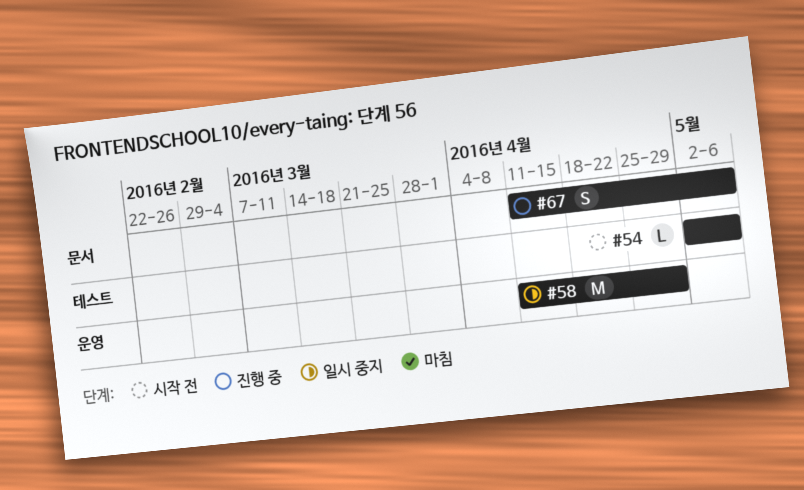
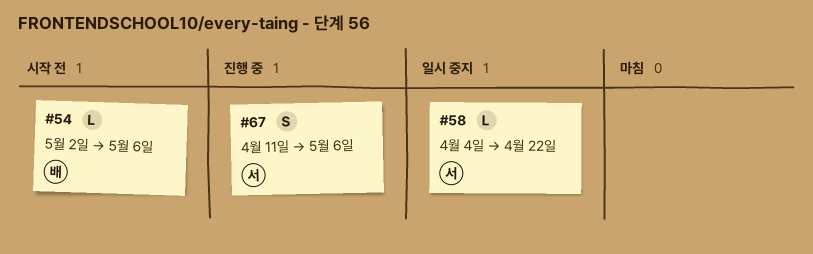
#58, estimate: M -> L
#58, start: Apr 11 -> Apr 4
#58, due: Apr 29 -> Apr 22

